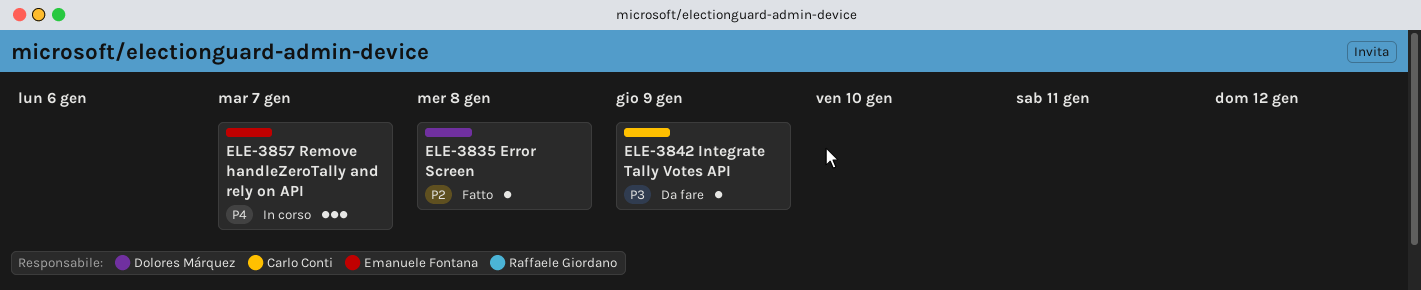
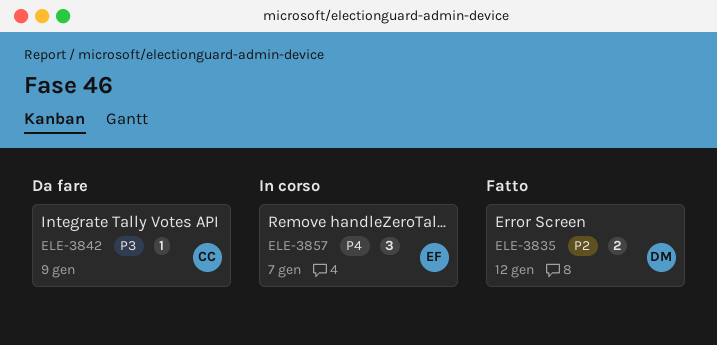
ELE-3835, estimate: 1 -> 2
ELE-3835, due: Jan 8 -> Jan 12

